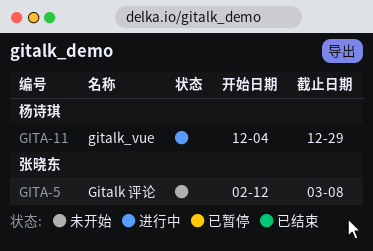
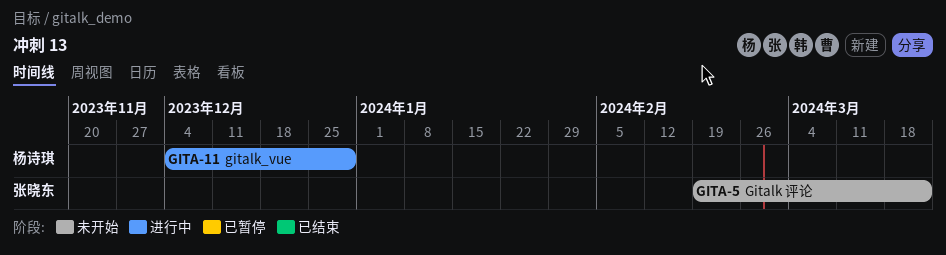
GITA-5, start: Feb 12 -> Feb 19
GITA-5, due: Mar 8 -> Mar 22

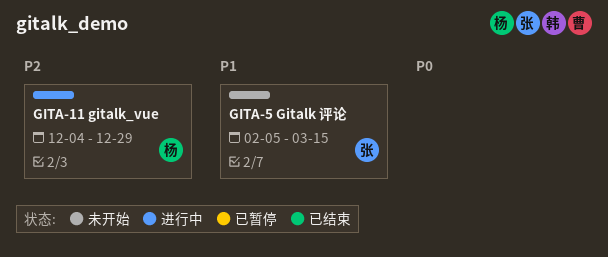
GITA-5, start: Feb 19 -> Feb 5
GITA-5, due: Mar 22 -> Mar 15

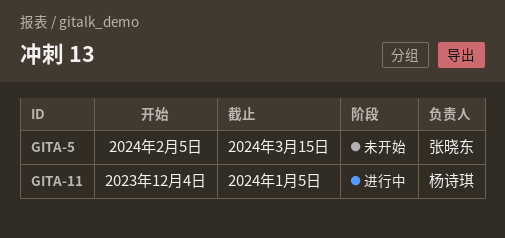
GITA-11, due: Dec 29 -> Jan 5

